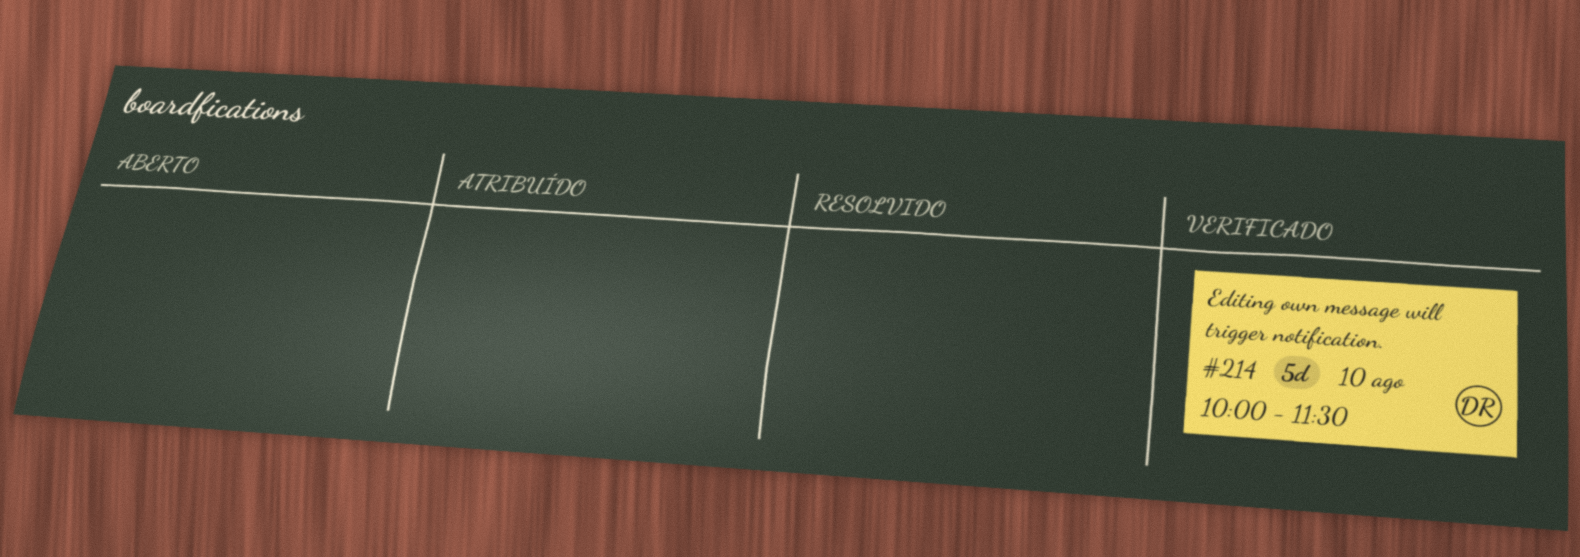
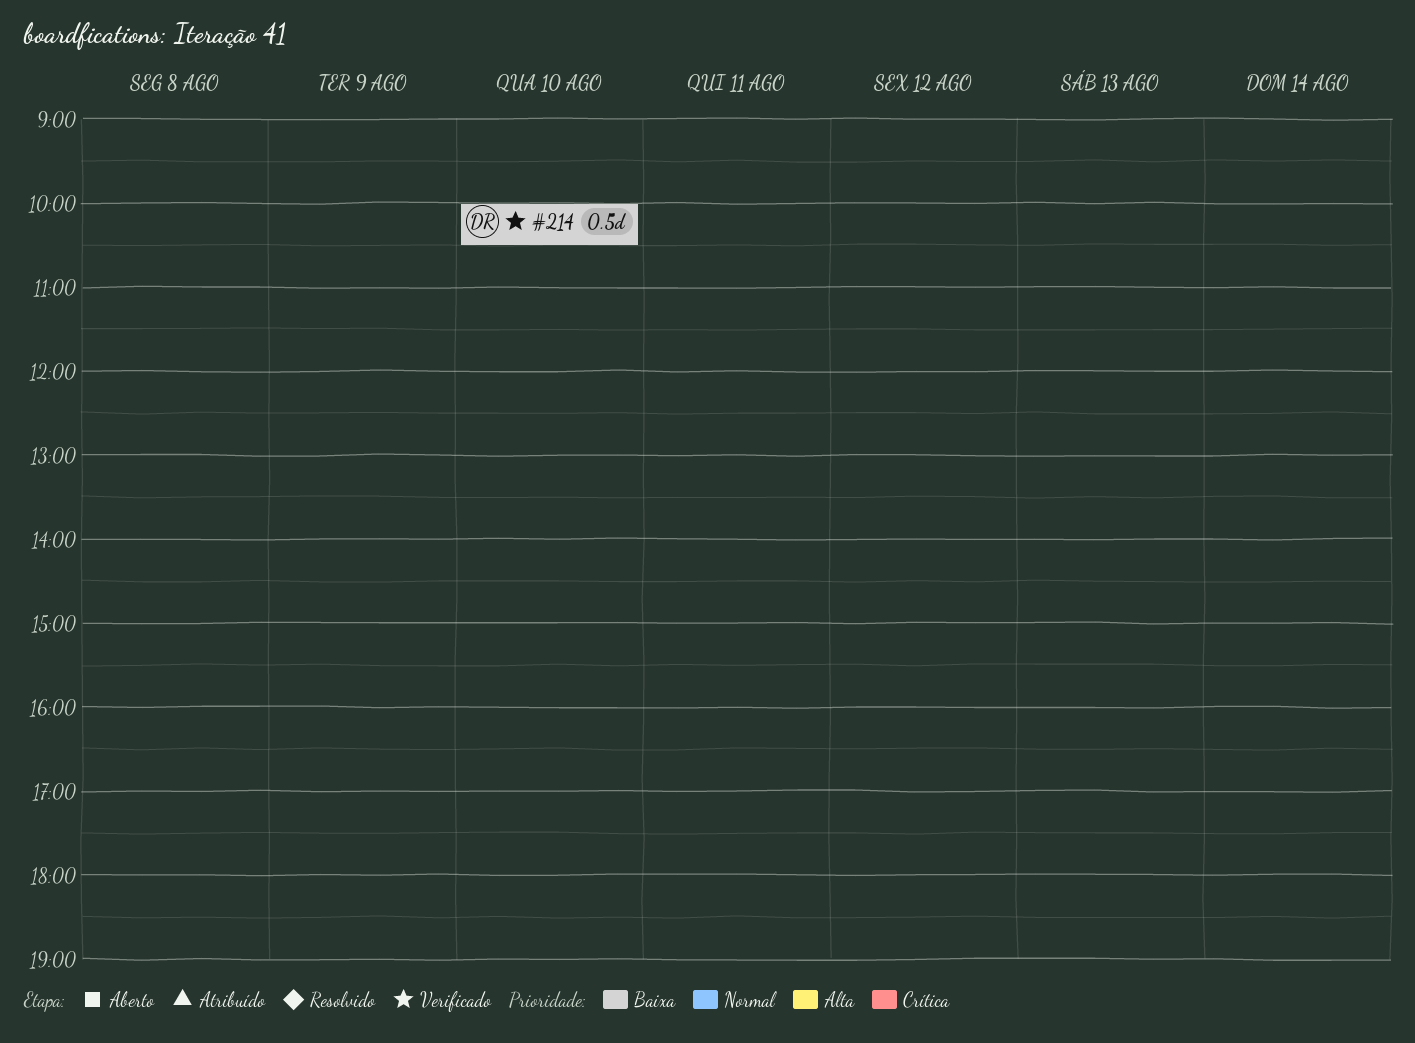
#214, estimate: 5d -> 0.5d
#214, ends: 11:30 -> 10:30

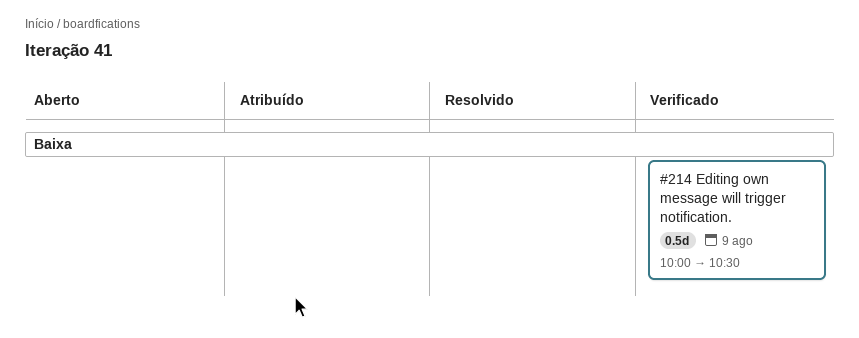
#214, day: Aug 10 -> Aug 9

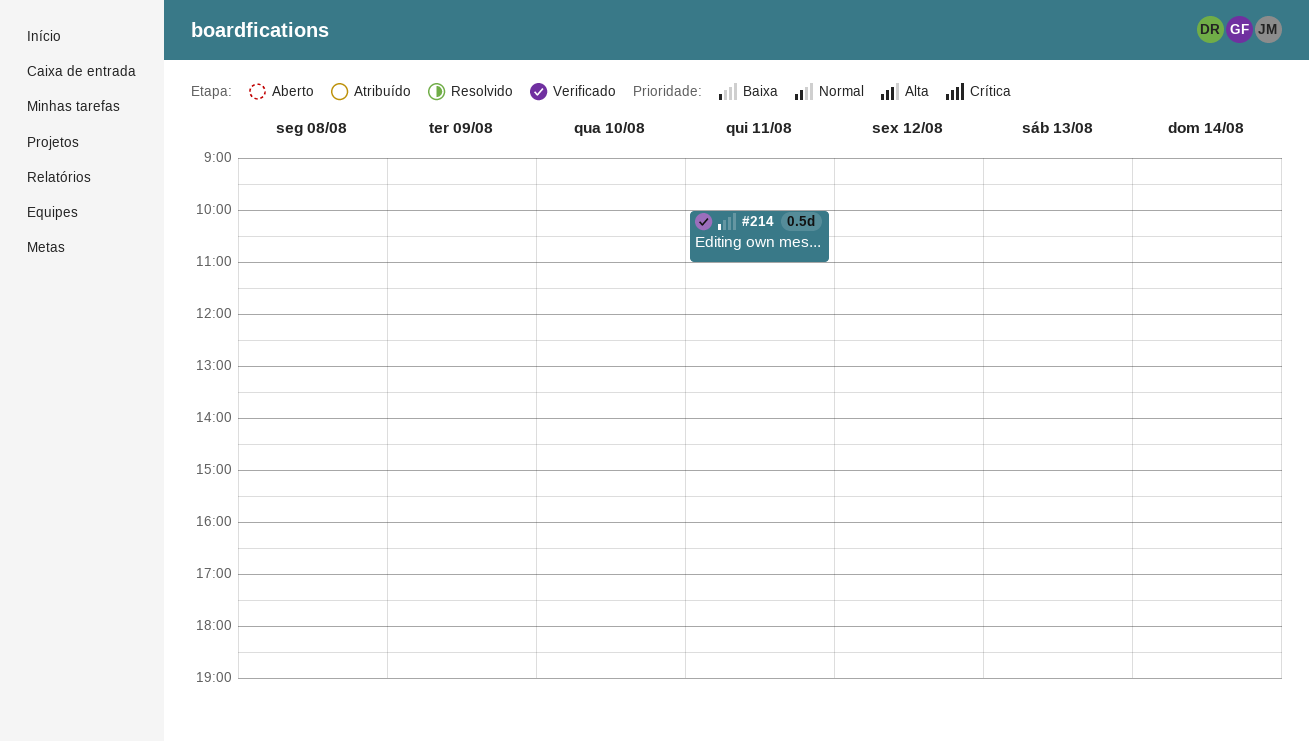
#214, day: Aug 9 -> Aug 11
#214, ends: 10:30 -> 11:00

